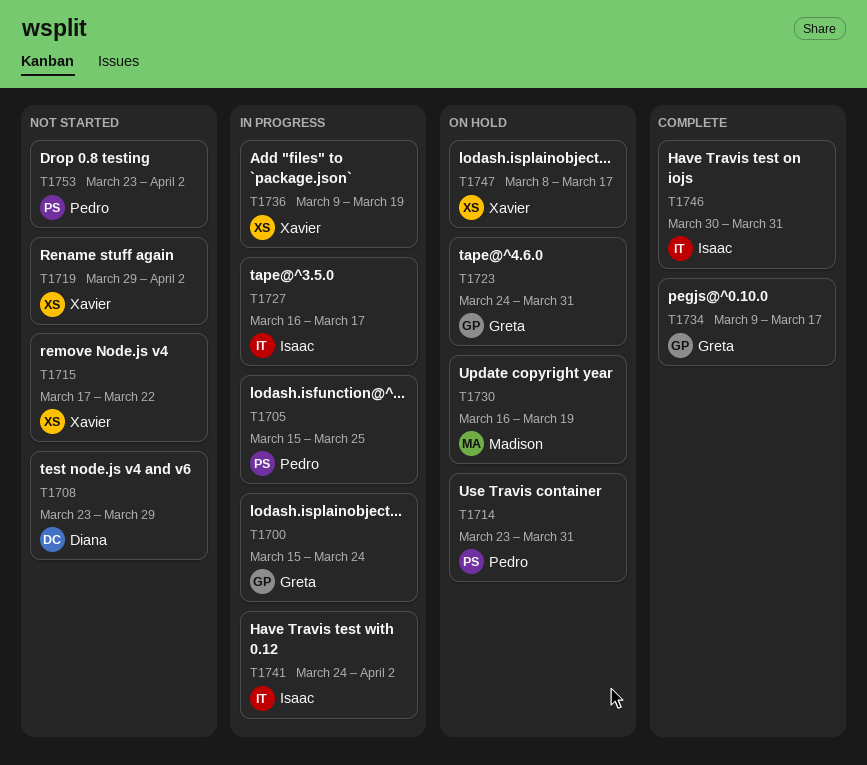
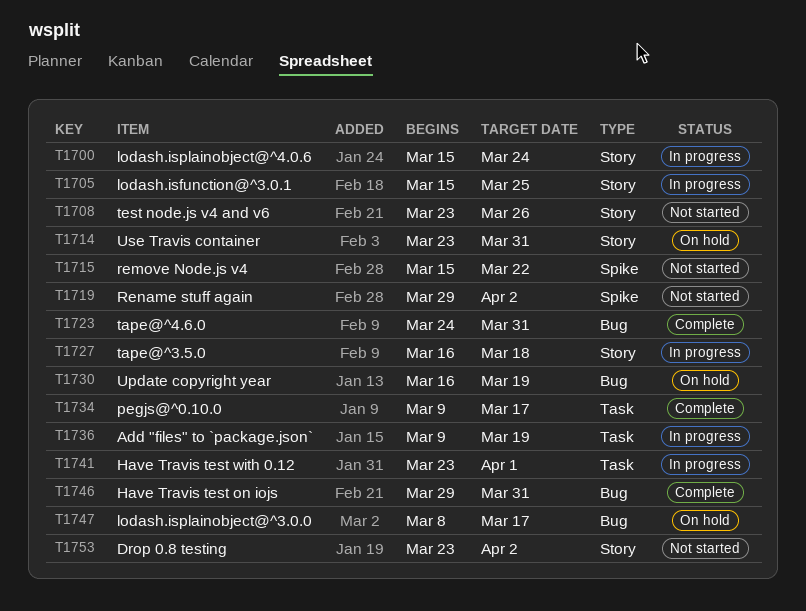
T1708, due: Mar 29 -> Mar 26
T1715, start: Mar 17 -> Mar 15
T1723, status: On hold -> Complete
T1727, due: Mar 17 -> Mar 18
T1741, start: Mar 24 -> Mar 23
T1741, due: Apr 2 -> Apr 1
T1746, start: Mar 30 -> Mar 29

